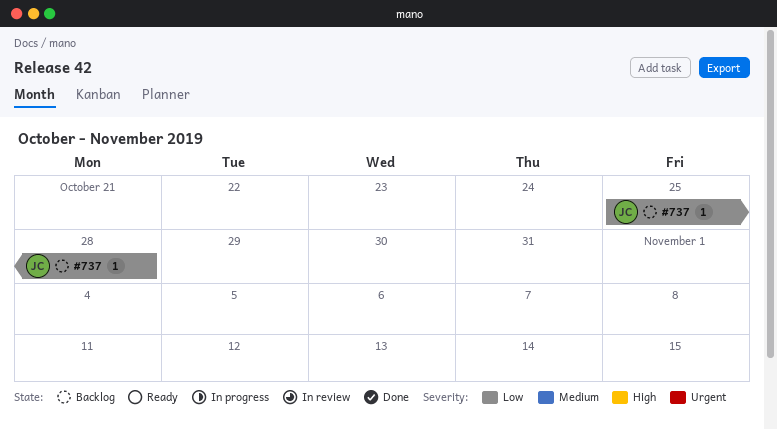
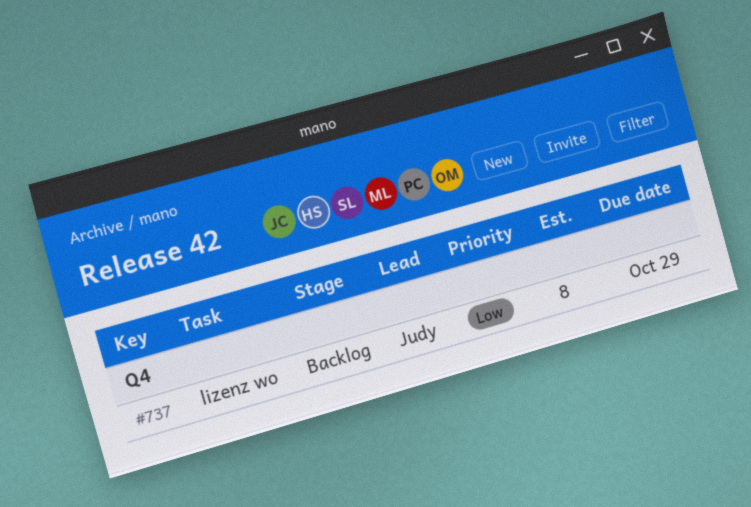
#737, estimate: 1 -> 8
#737, due: Oct 28 -> Oct 29

